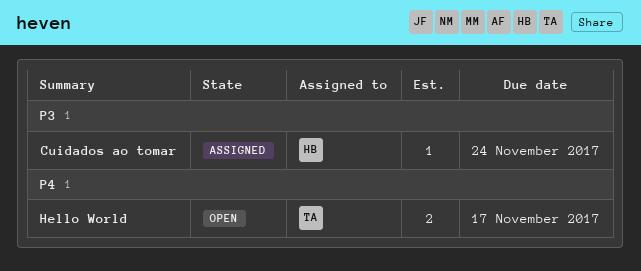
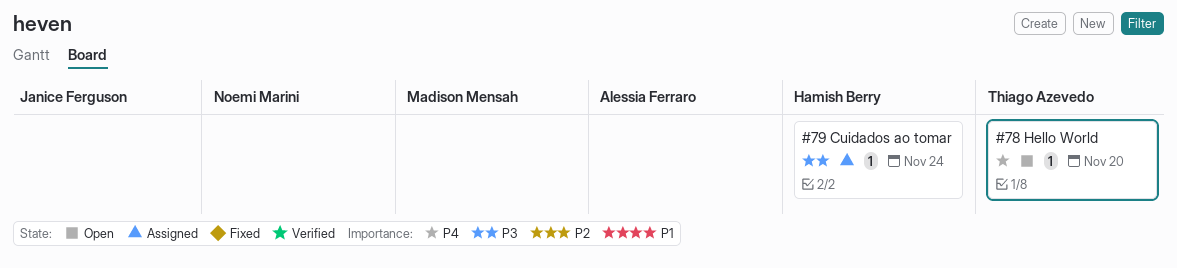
Hello World, estimate: 2 -> 1
Hello World, due: Nov 17 -> Nov 20

